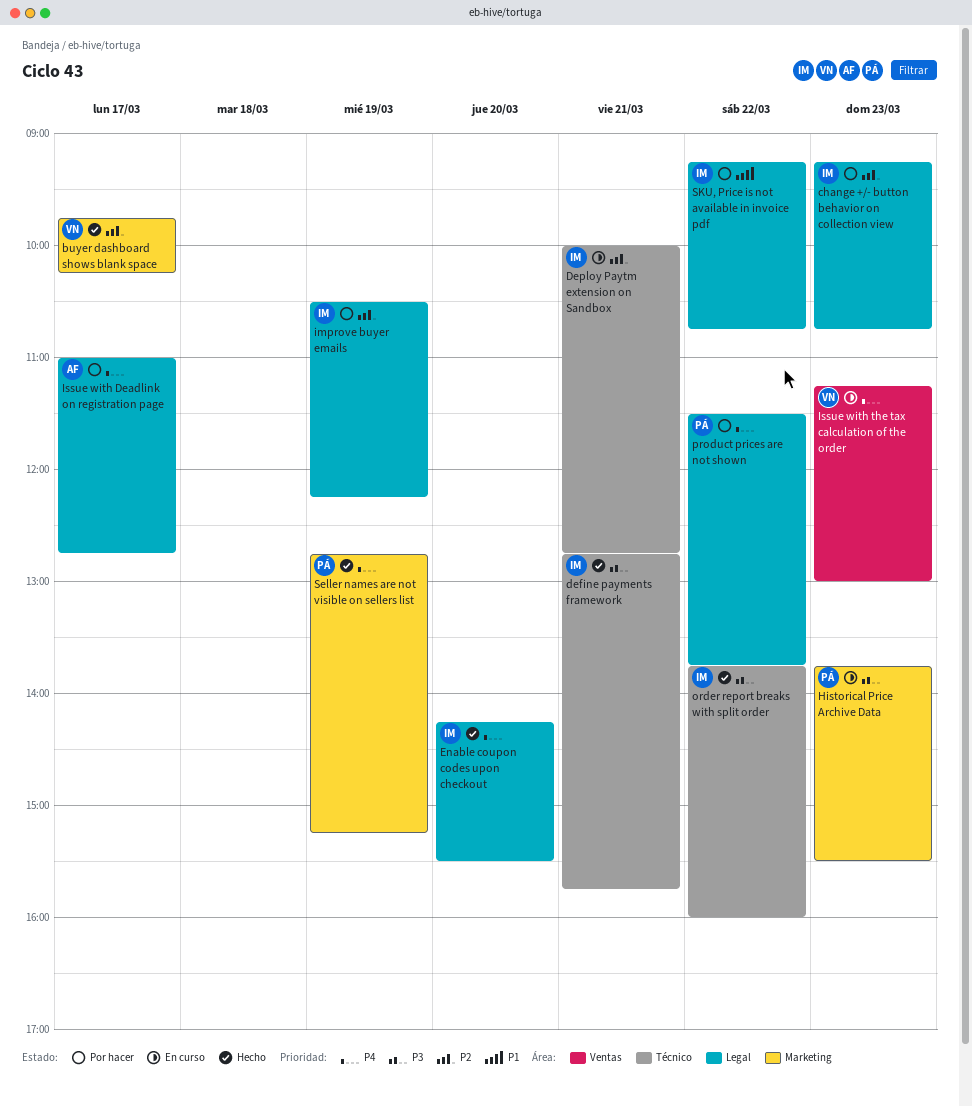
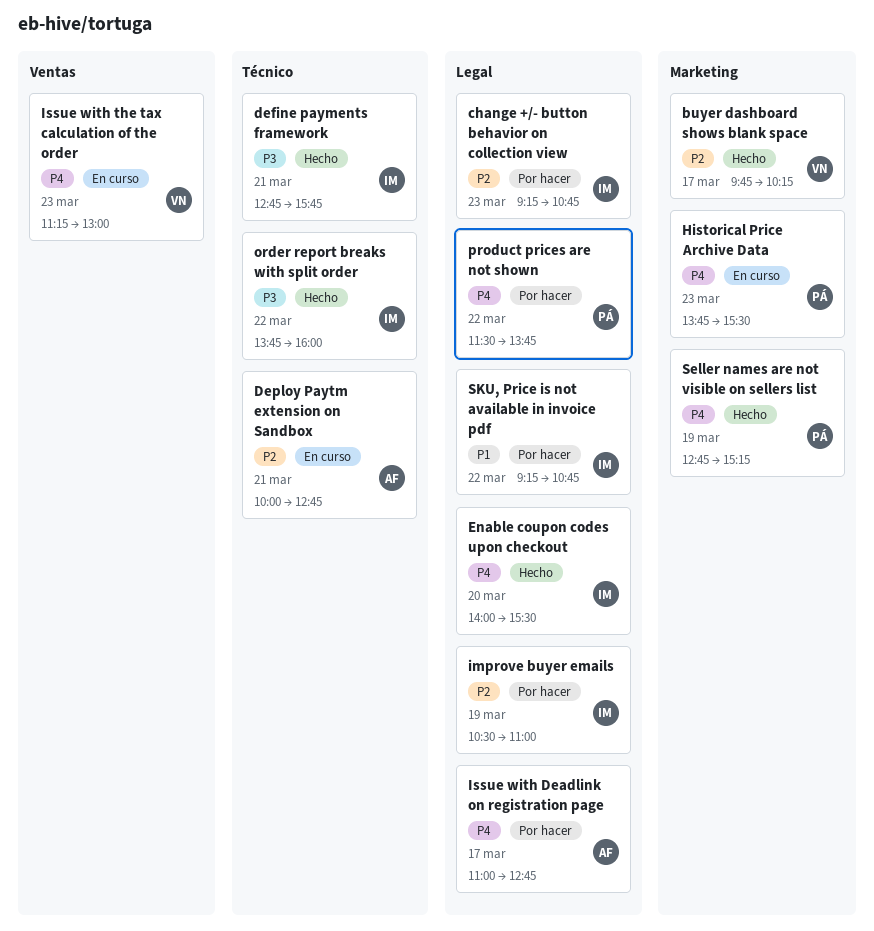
Deploy Paytm extension on Sandbox, owner: IM -> AF
Enable coupon codes upon checkout, begins: 14:15 -> 14:00
Historical Price Archive Data, priority: P3 -> P4
improve buyer emails, ends: 12:15 -> 11:00

